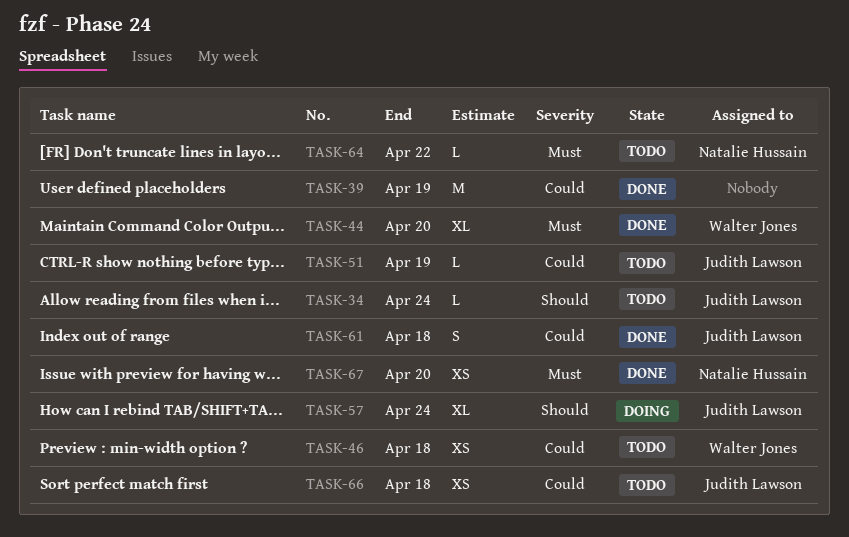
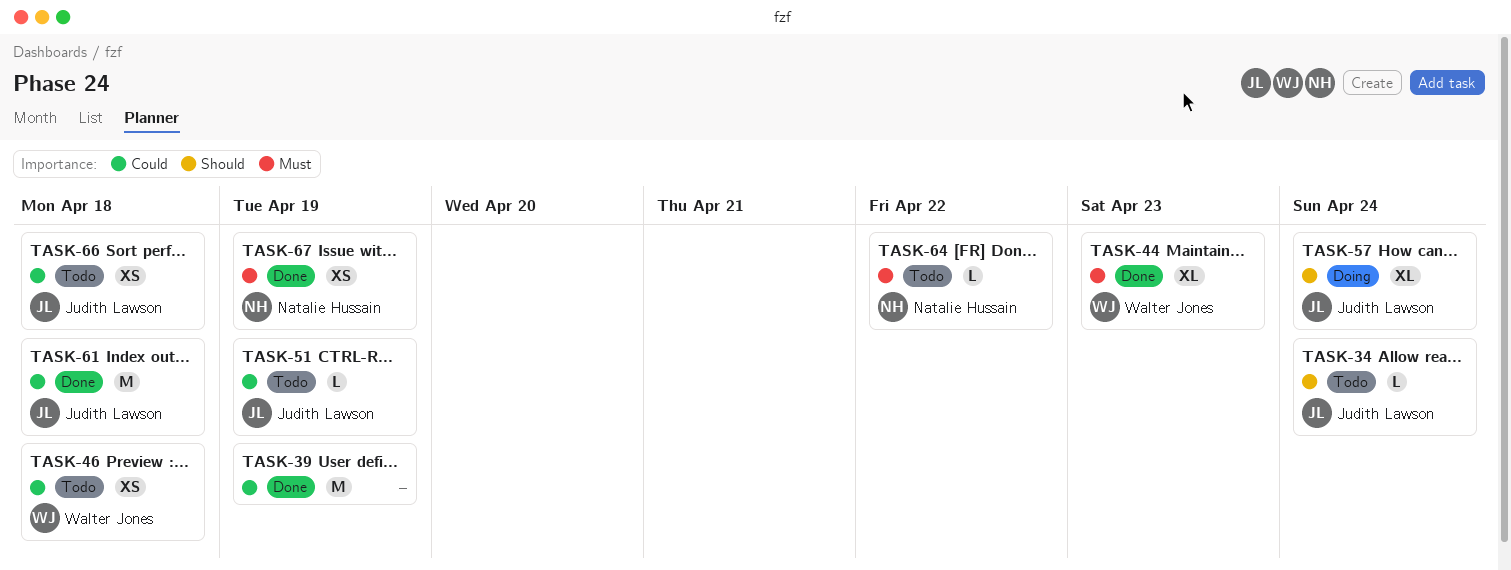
TASK-44, due: Apr 20 -> Apr 23
TASK-61, estimate: S -> M
TASK-67, due: Apr 20 -> Apr 19

